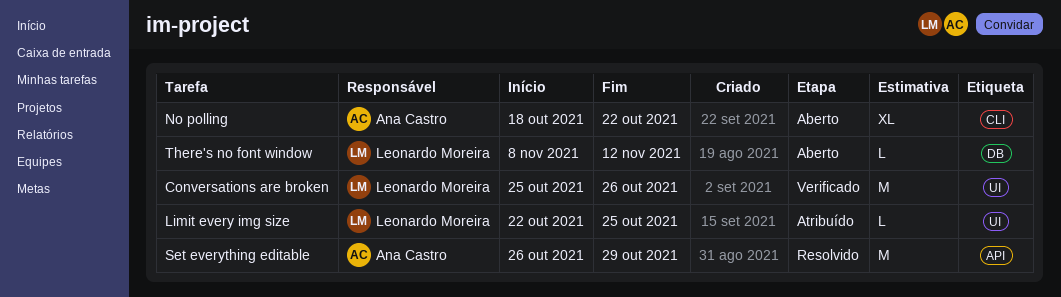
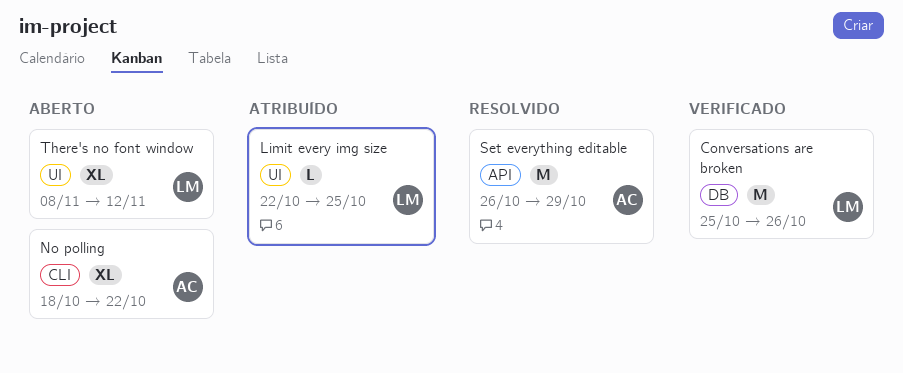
Conversations are broken, label: UI -> DB
There's no font window, label: DB -> UI
There's no font window, estimate: L -> XL

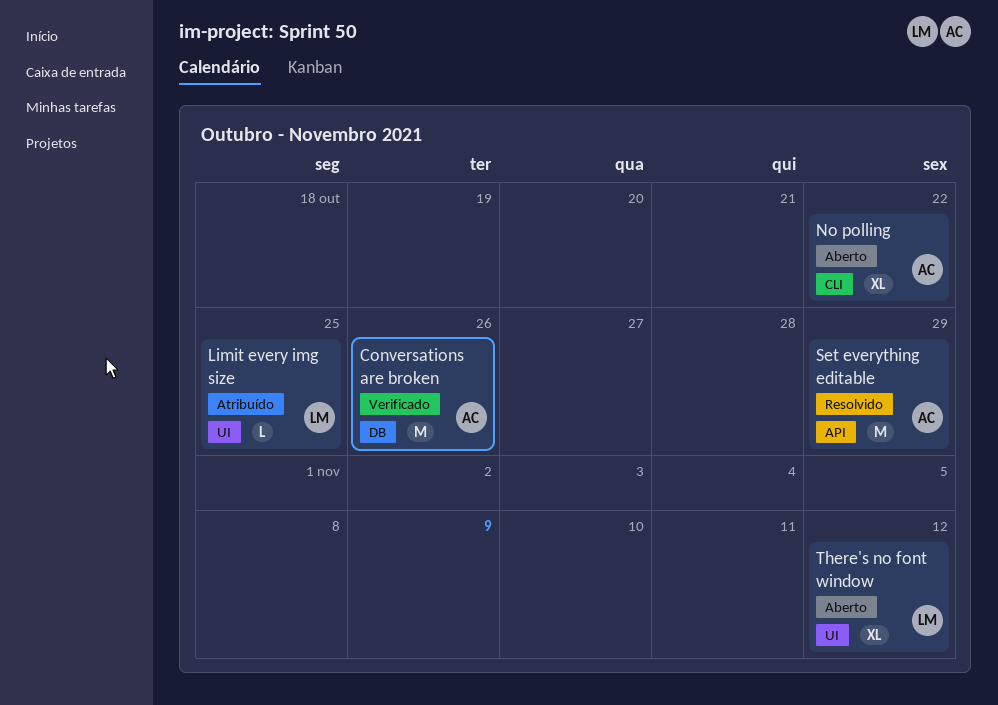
Conversations are broken, owner: LM -> AC

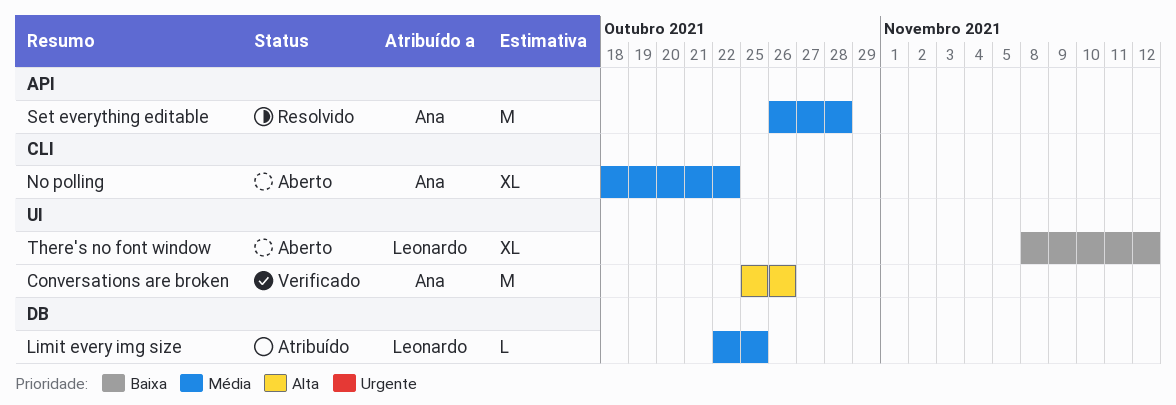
Conversations are broken, label: DB -> UI
Limit every img size, label: UI -> DB
Set everything editable, due: Oct 29 -> Oct 28

